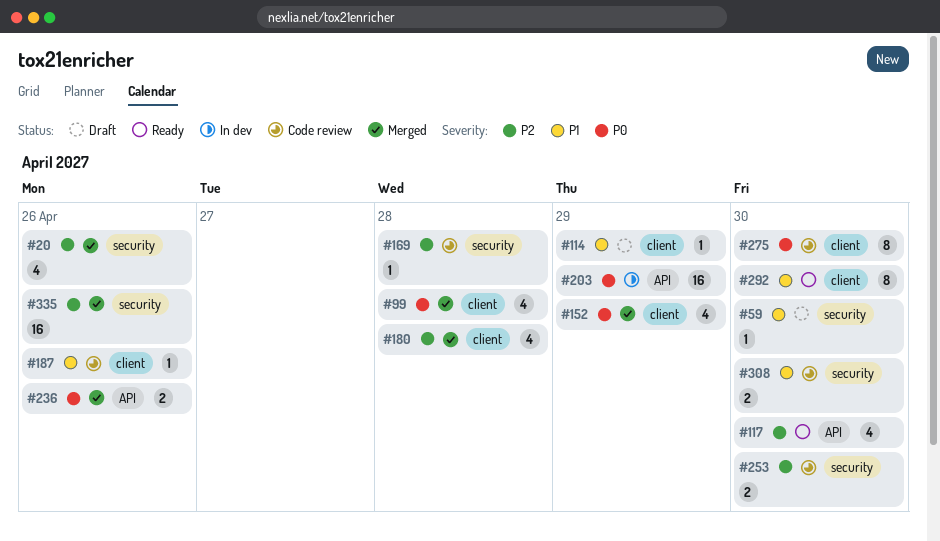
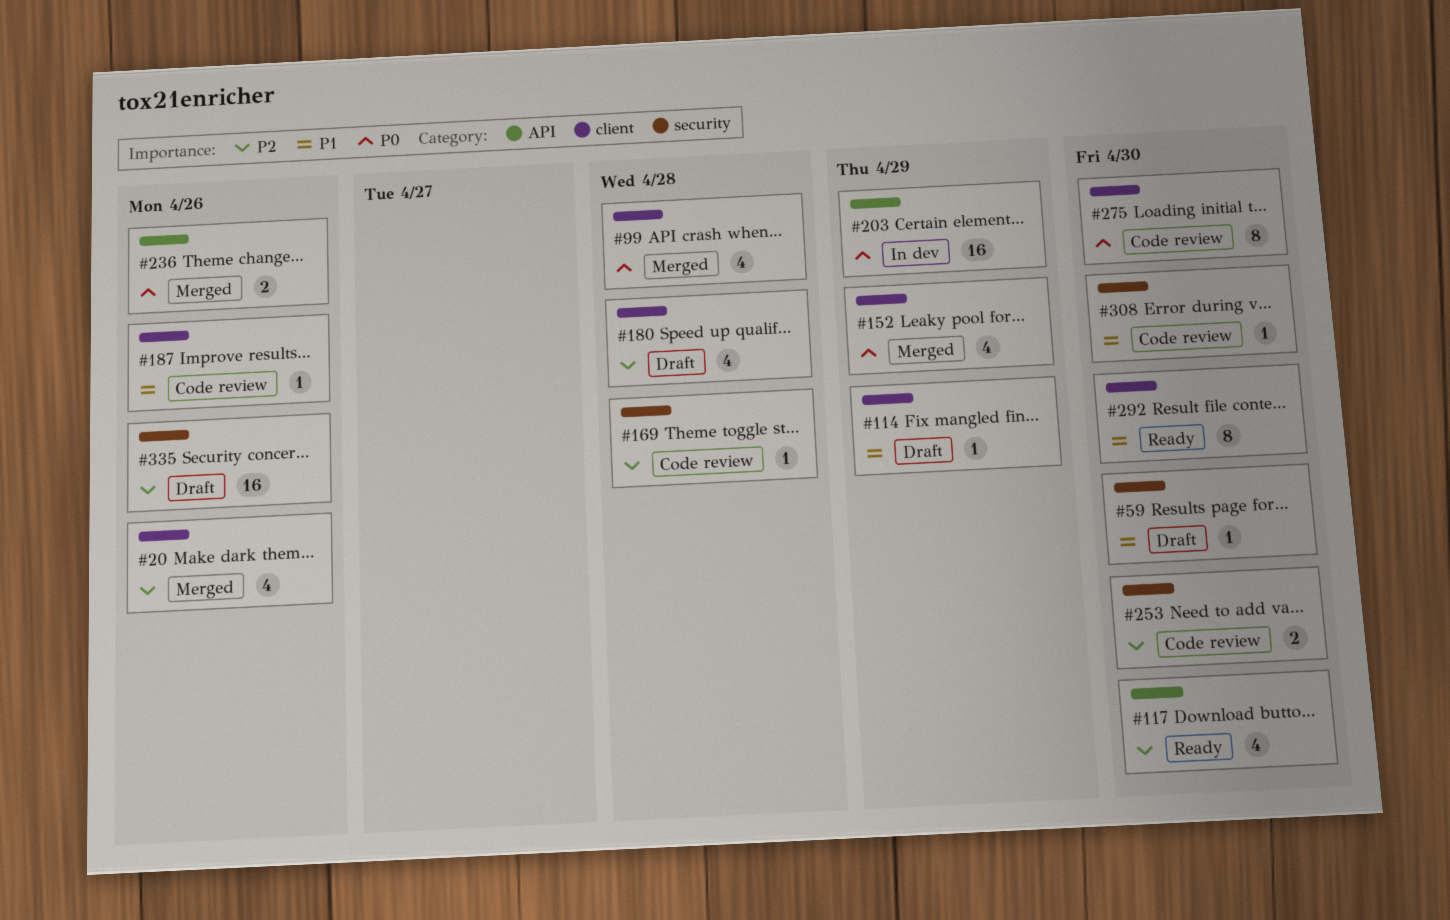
#20, label: security -> client
#180, status: Merged -> Draft
#308, estimate: 2 -> 1
#335, status: Merged -> Draft

